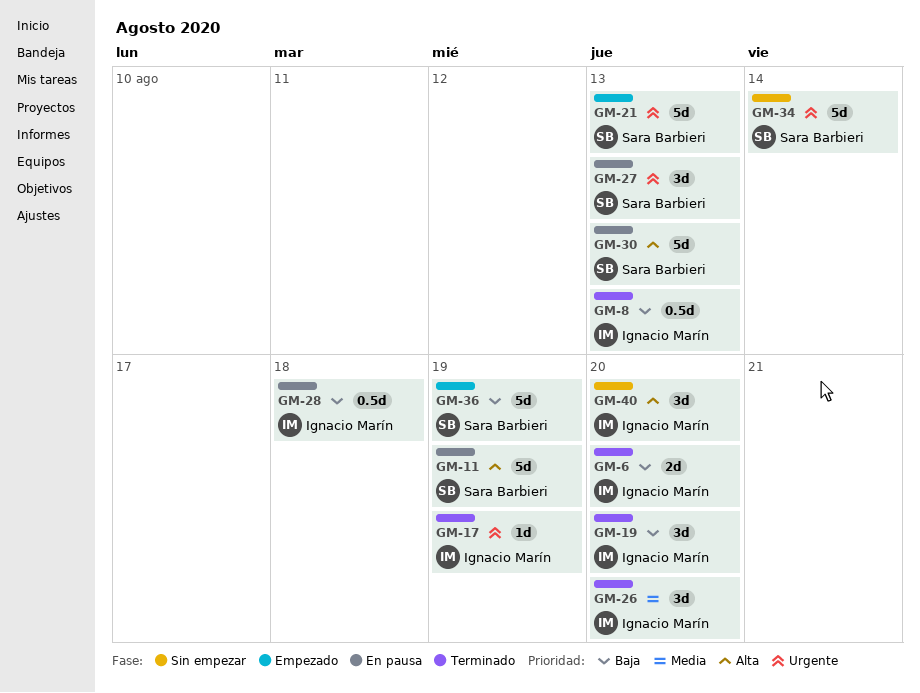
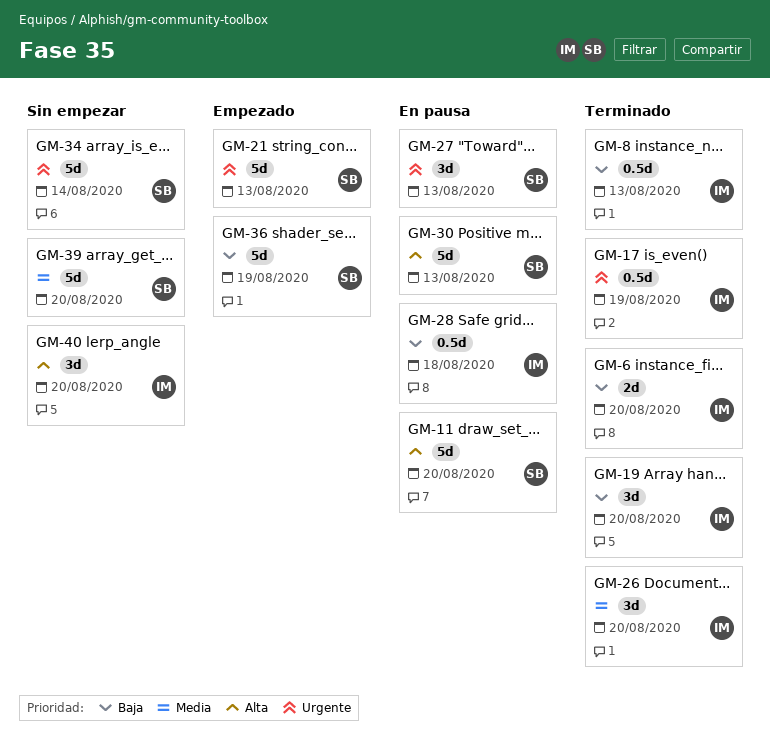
GM-11, due: Aug 19 -> Aug 20
GM-17, estimate: 1d -> 0.5d
GM-39: none -> present

